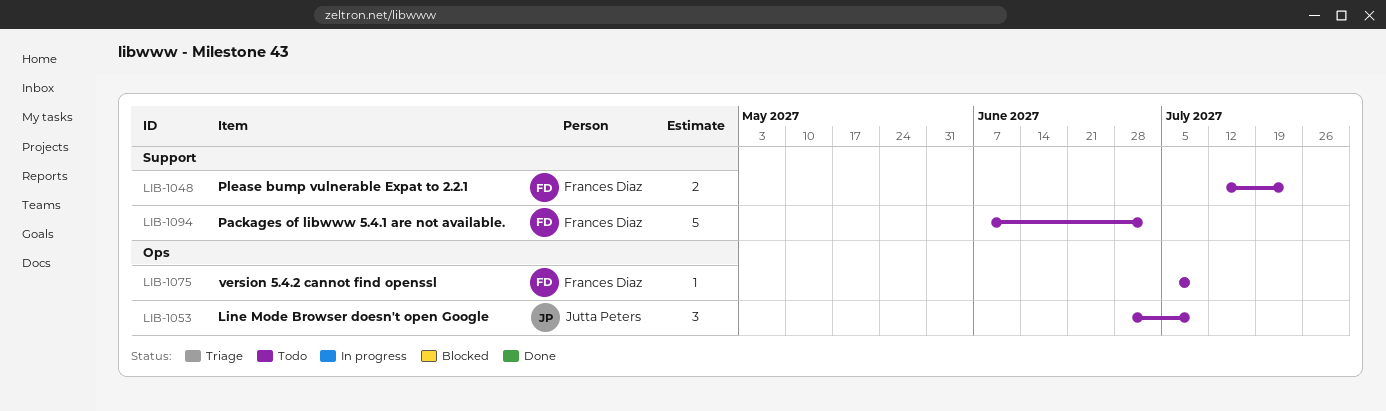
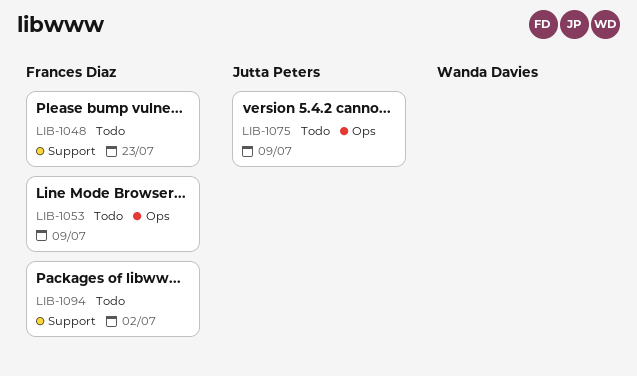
LIB-1053, owner: Jutta Peters -> Frances Diaz
LIB-1075, owner: Frances Diaz -> Jutta Peters

